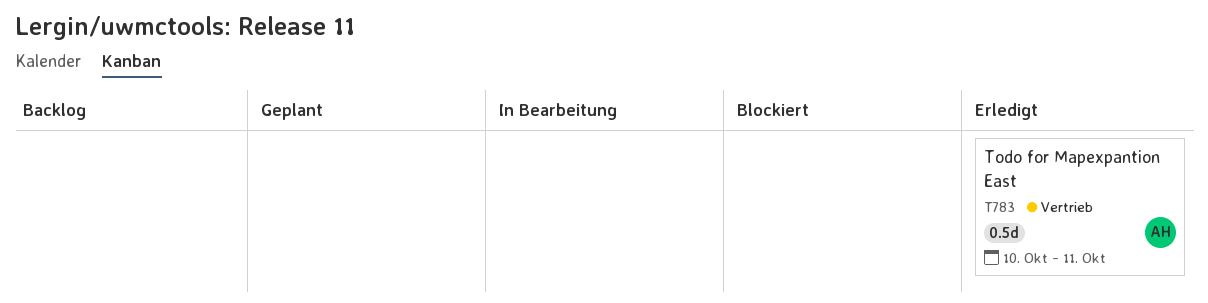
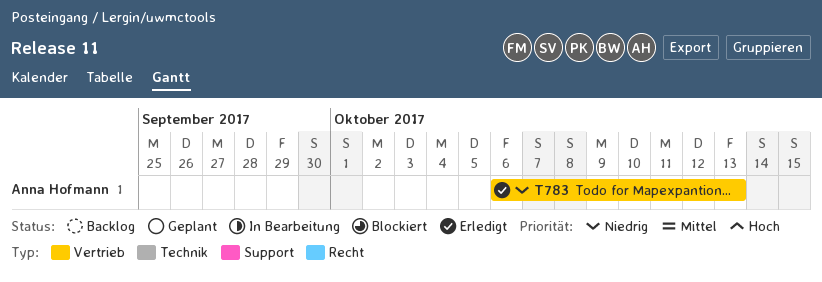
T783, start: Oct 10 -> Oct 6
T783, due: Oct 11 -> Oct 13

